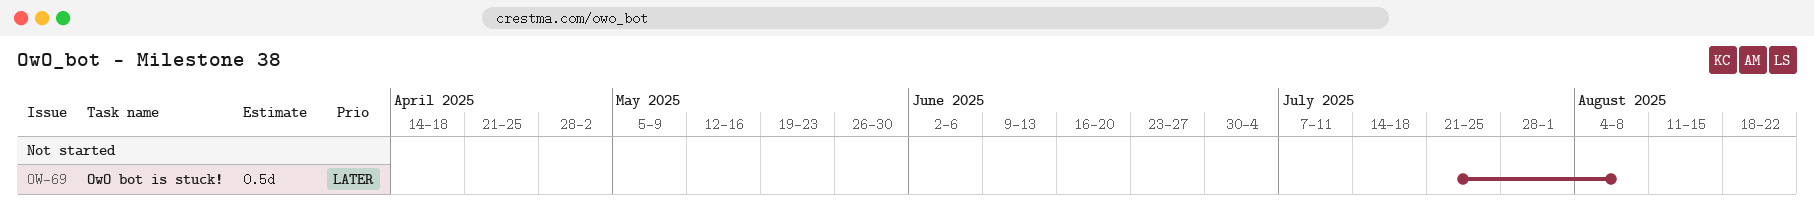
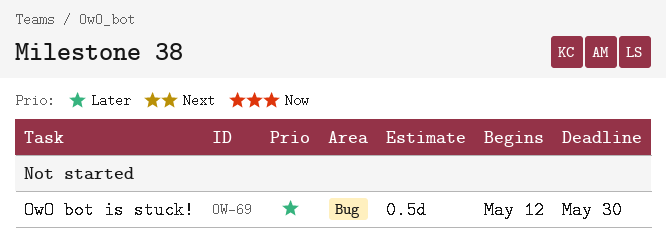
OW-69, start: Jul 21 -> May 12
OW-69, due: Aug 8 -> May 30

